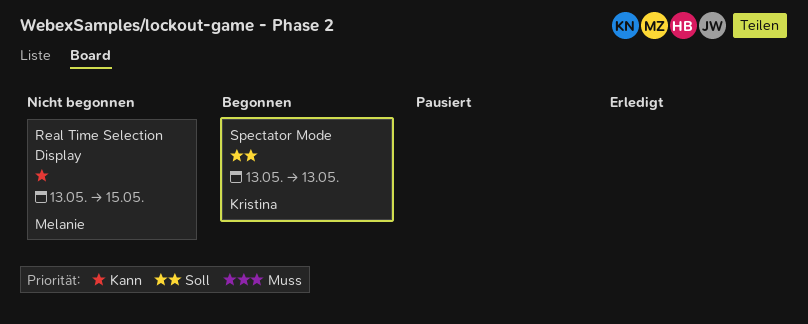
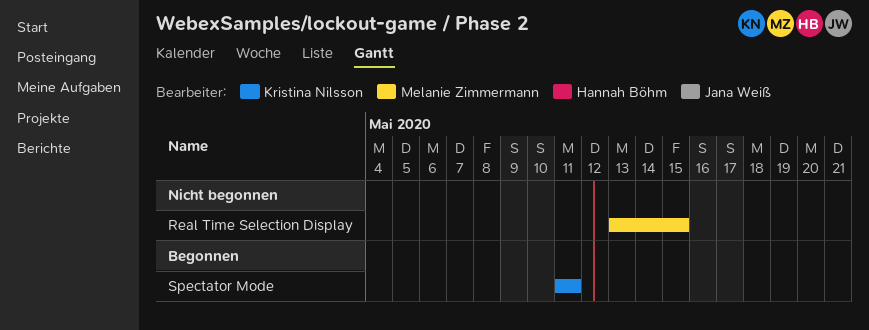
Spectator Mode, start: May 13 -> May 11
Spectator Mode, due: May 13 -> May 11

